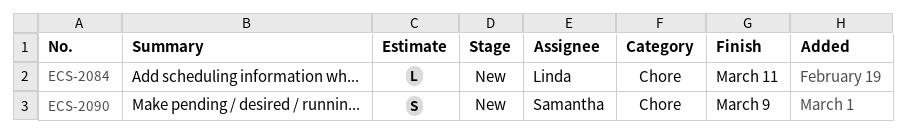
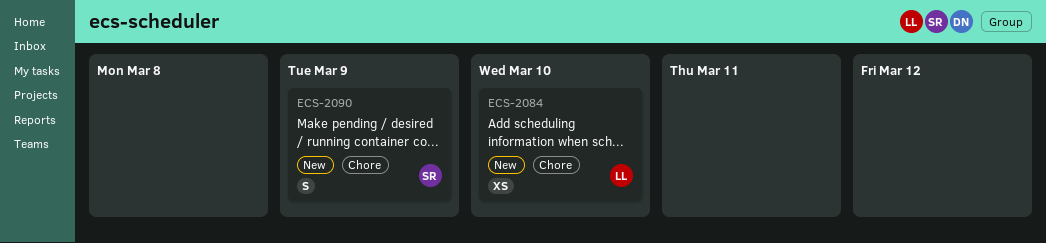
ECS-2084, estimate: L -> XS
ECS-2084, due: Mar 11 -> Mar 10

